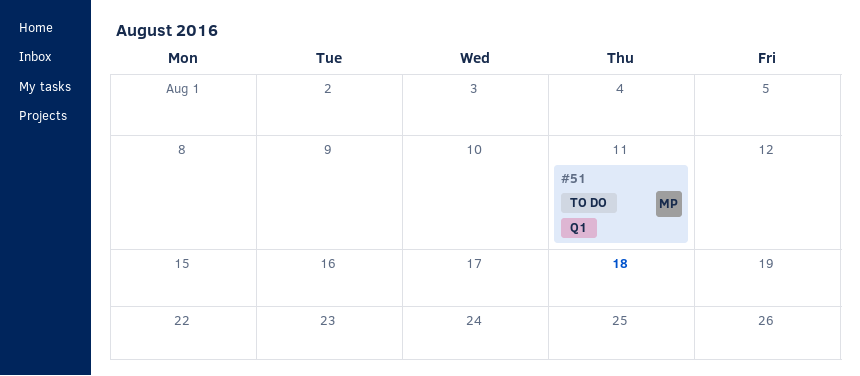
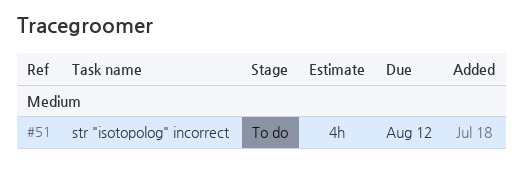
#51, due: Aug 11 -> Aug 12

